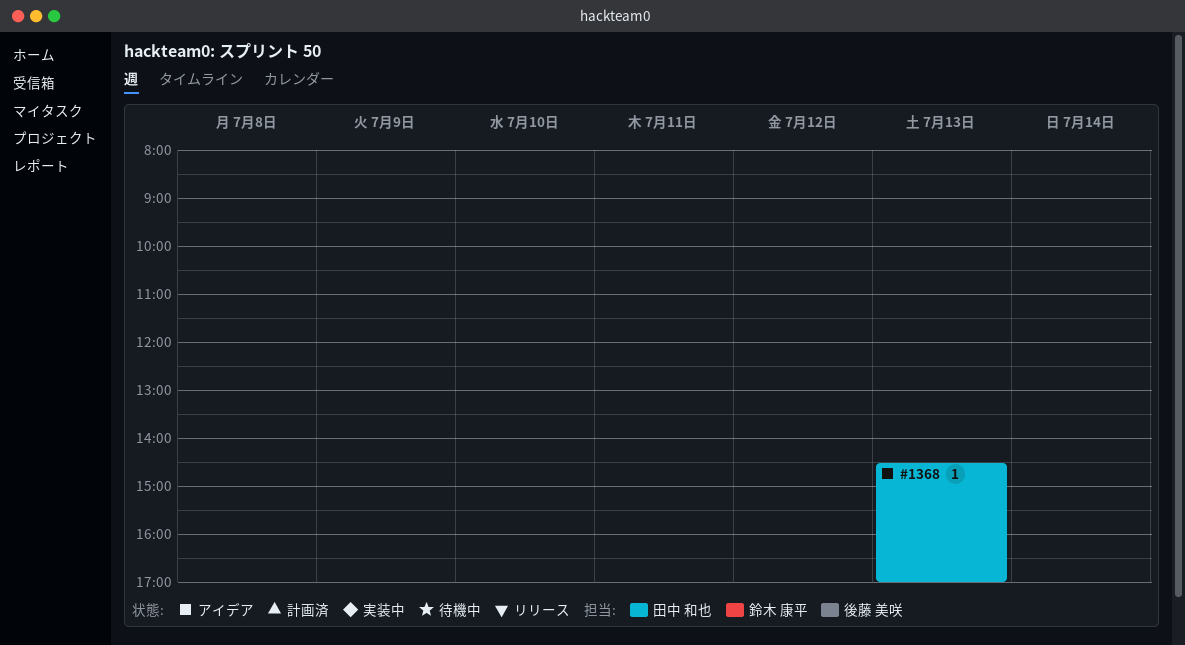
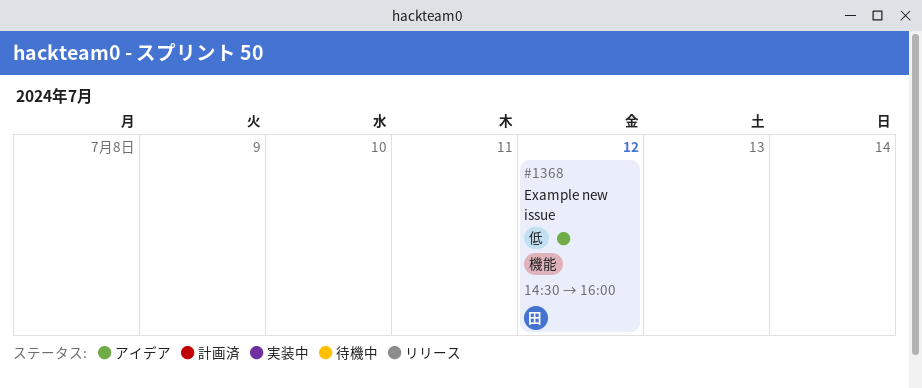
#1368, day: Jul 13 -> Jul 12
#1368, ends: 17:00 -> 16:00

